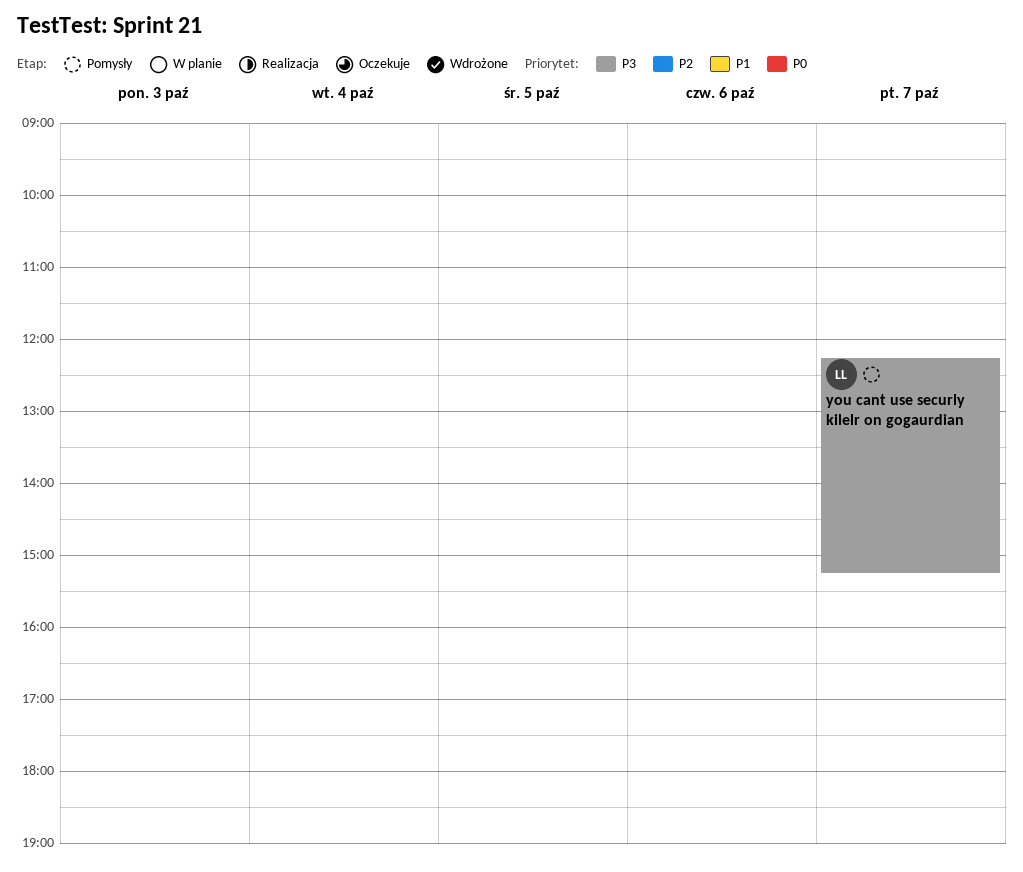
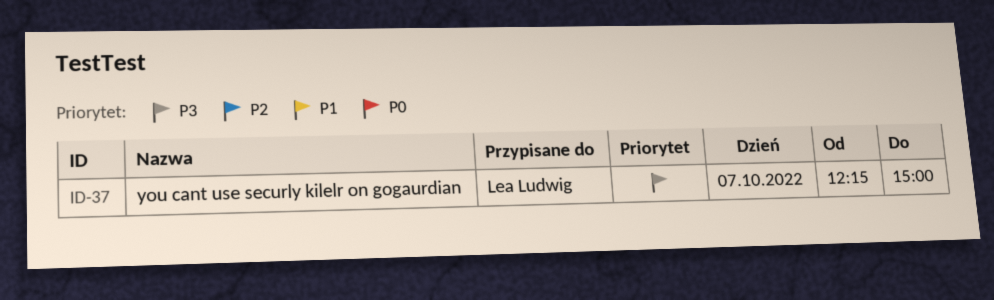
you cant use securly kilelr on gogaurdian, ends: 15:15 -> 15:00

